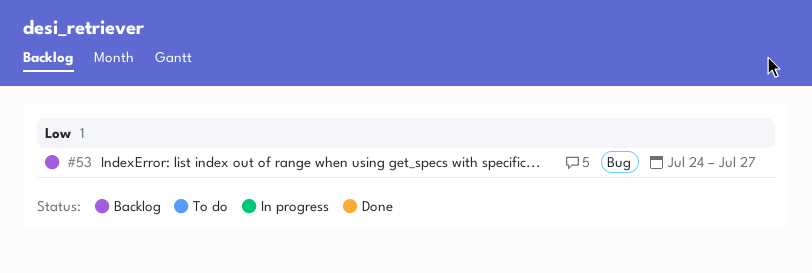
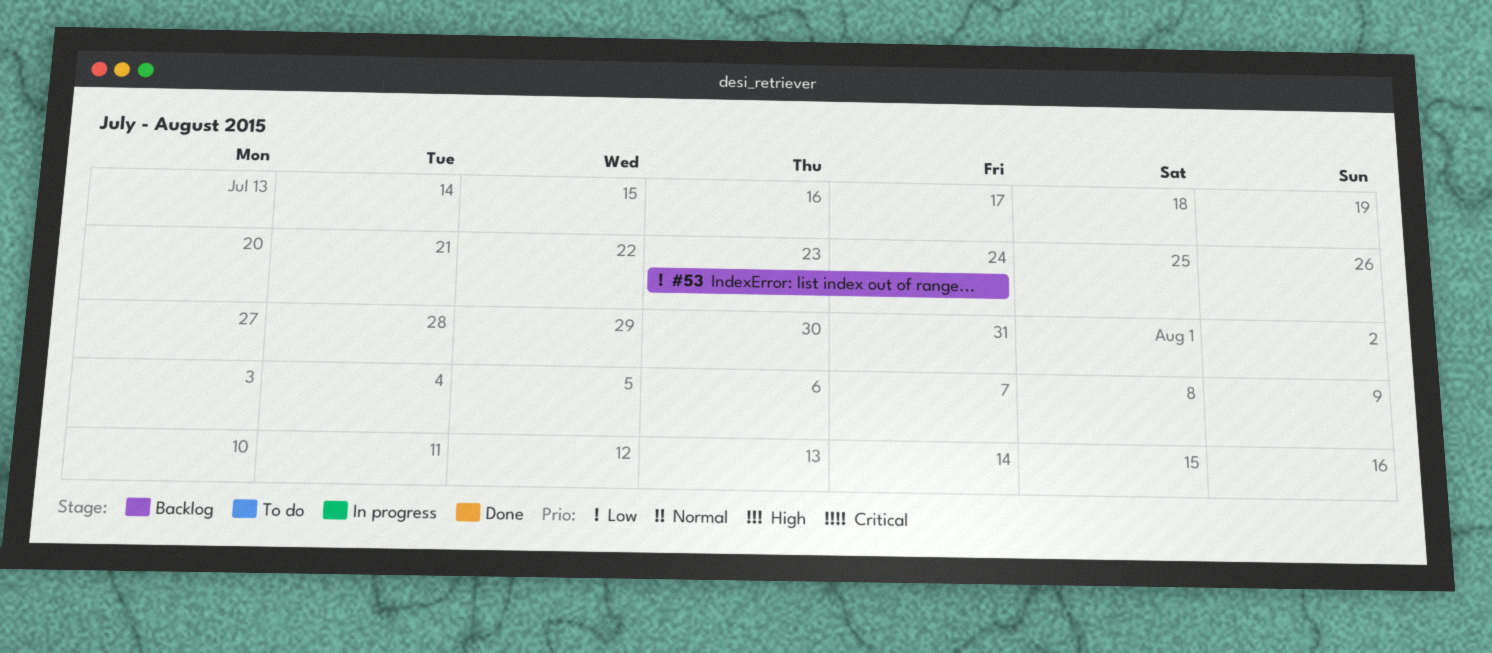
#53, start: Jul 24 -> Jul 23
#53, due: Jul 27 -> Jul 24

